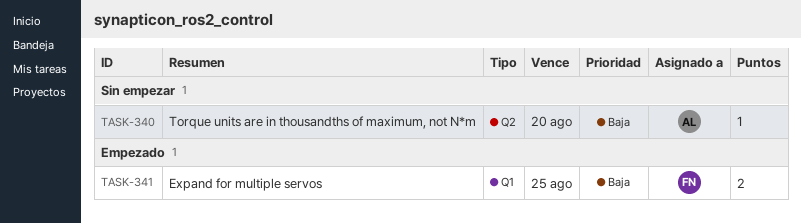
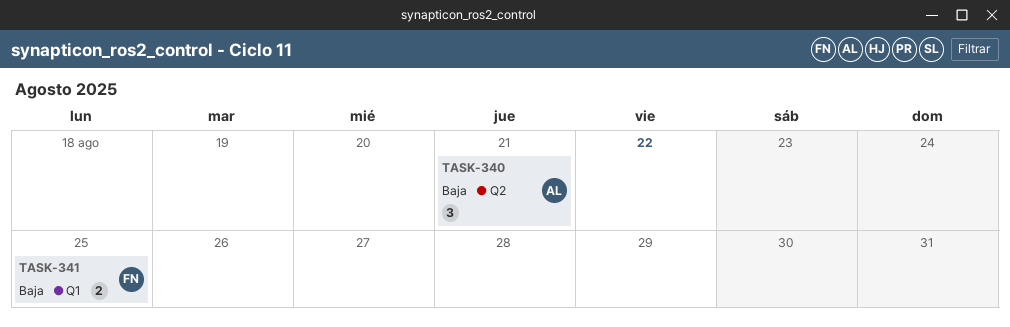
TASK-340, estimate: 1 -> 3
TASK-340, due: Aug 20 -> Aug 21

